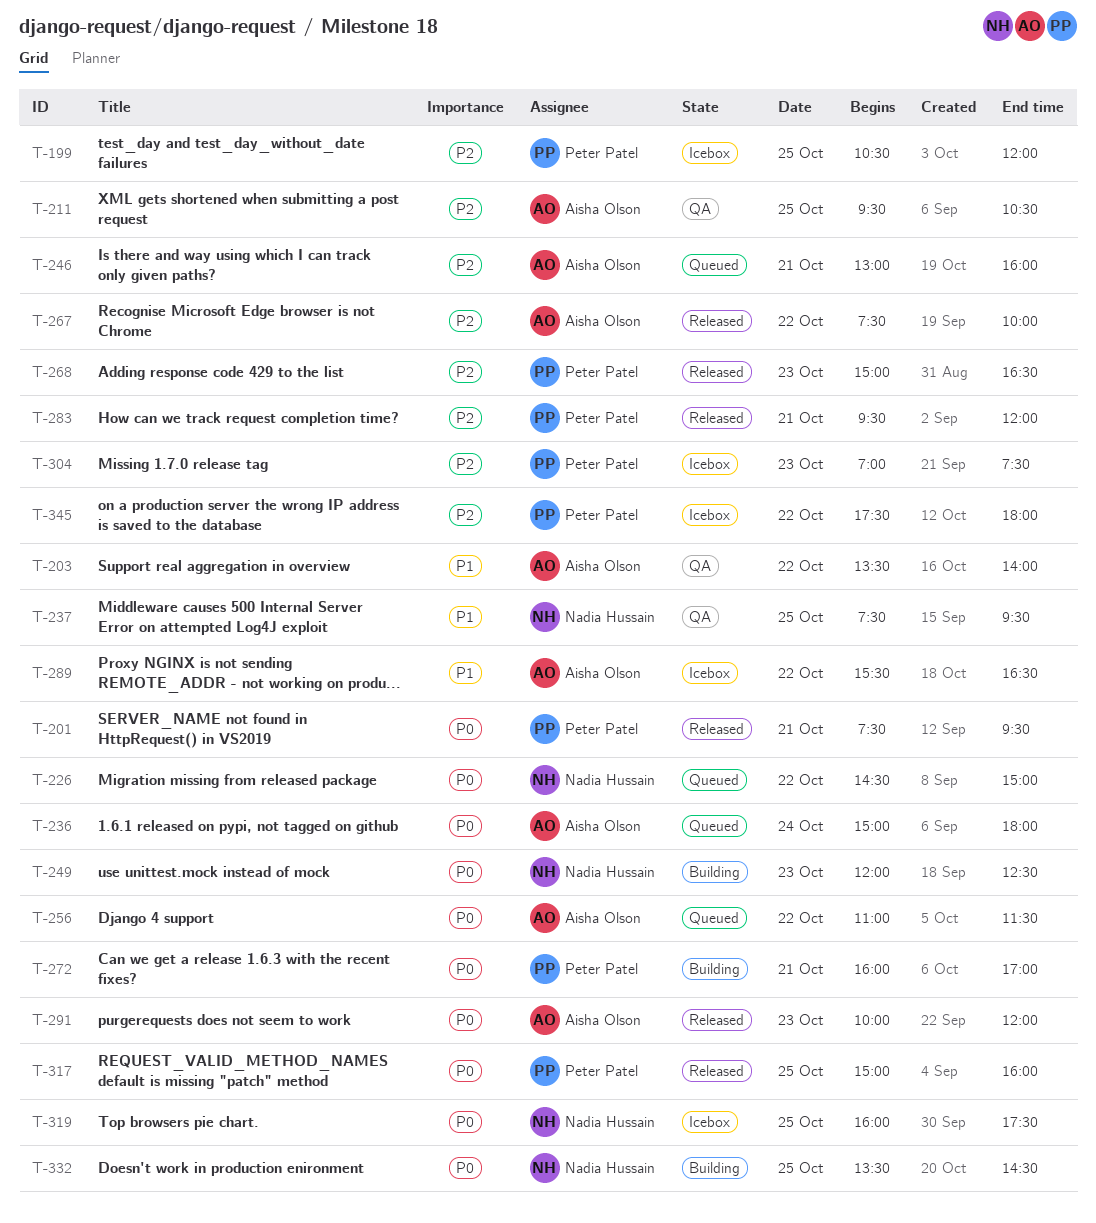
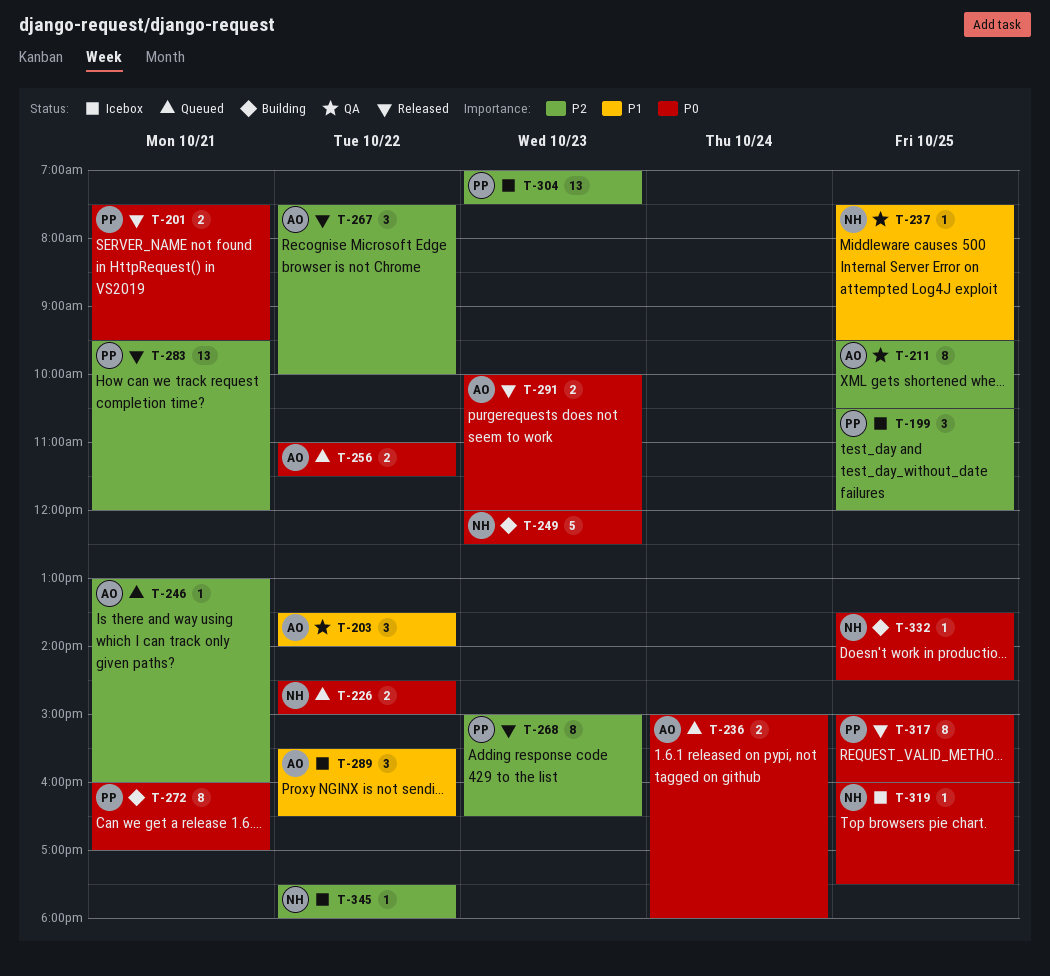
T-345, owner: Peter Patel -> Nadia Hussain

